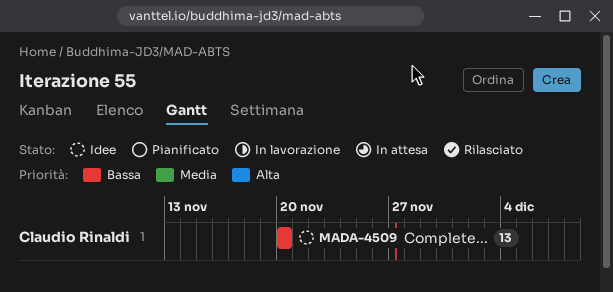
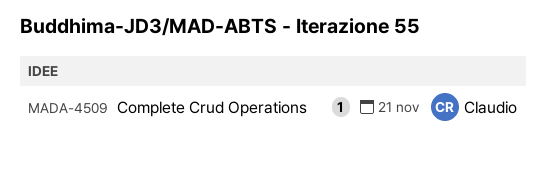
MADA-4509, estimate: 13 -> 1
MADA-4509, due: Nov 20 -> Nov 21

